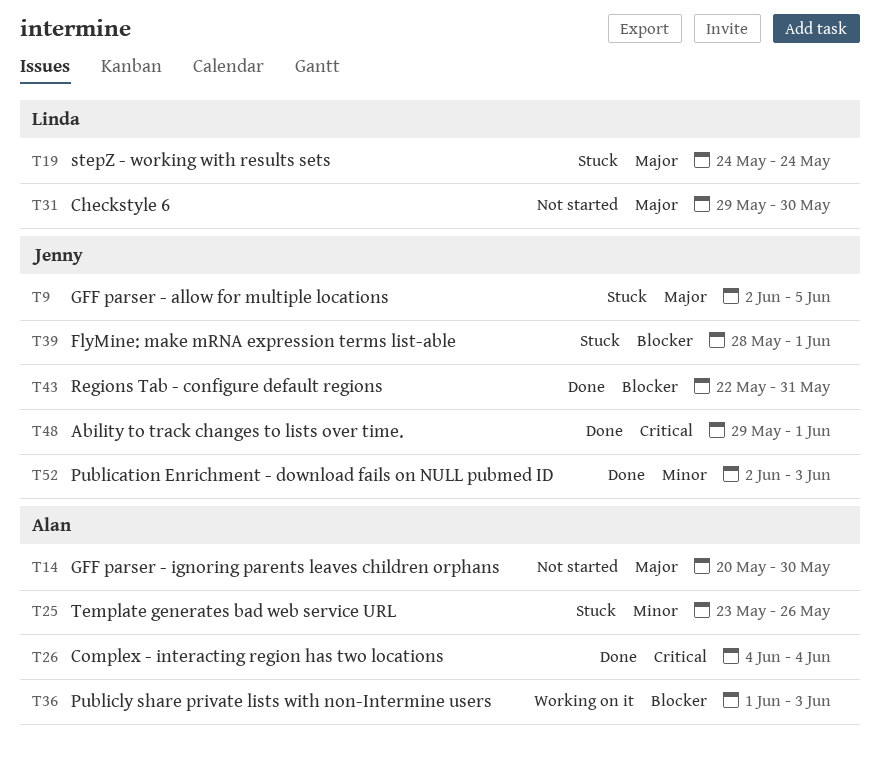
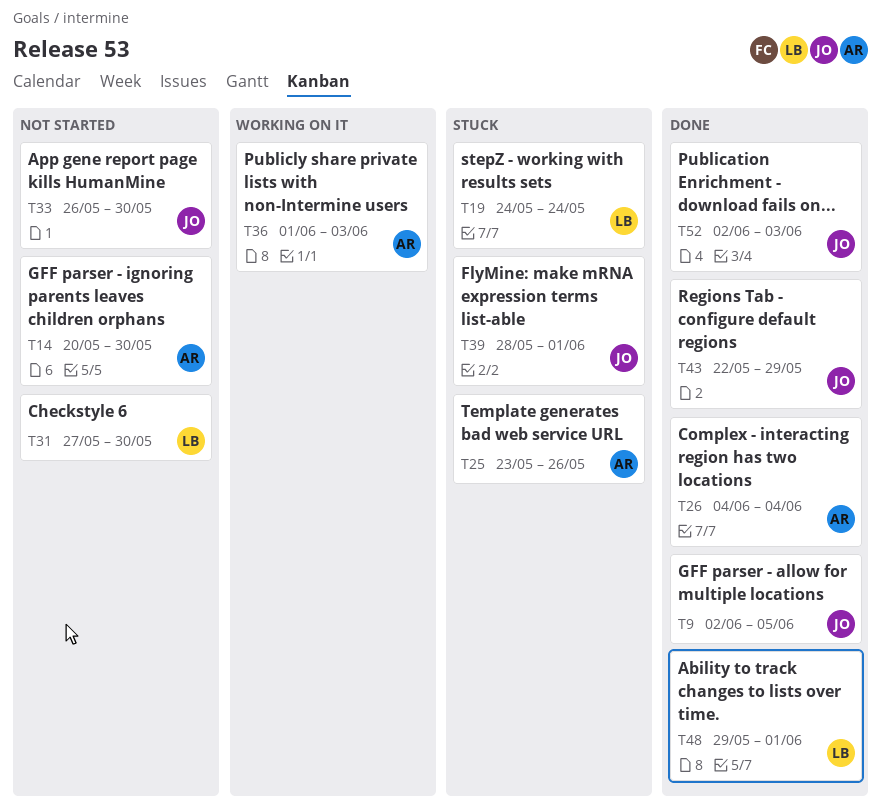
T9, status: Stuck -> Done
T31, start: May 29 -> May 27
T33: none -> present
T43, due: May 31 -> May 29
T48, owner: Jenny -> Linda

